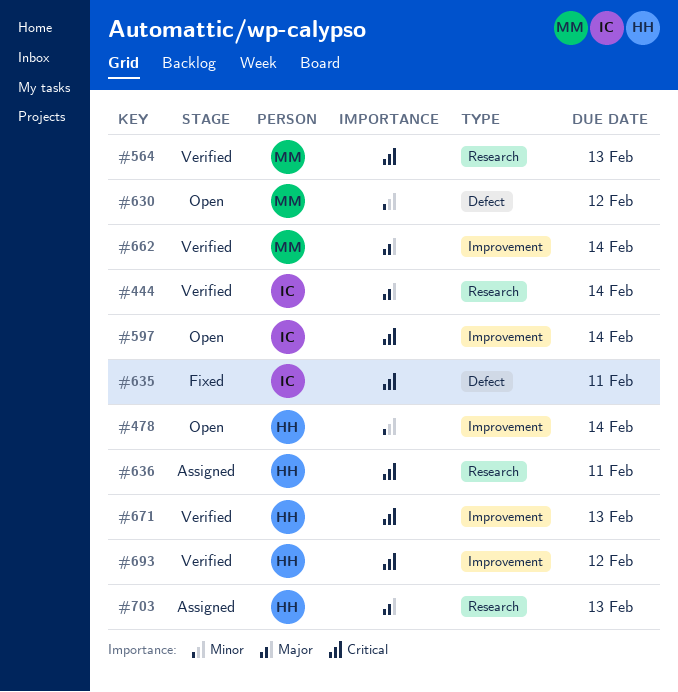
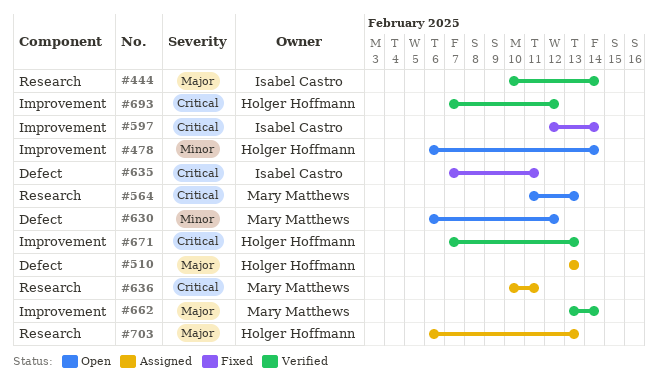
#510: none -> present
#564, status: Verified -> Open
#597, status: Open -> Fixed
#636, owner: Holger Hoffmann -> Mary Matthews

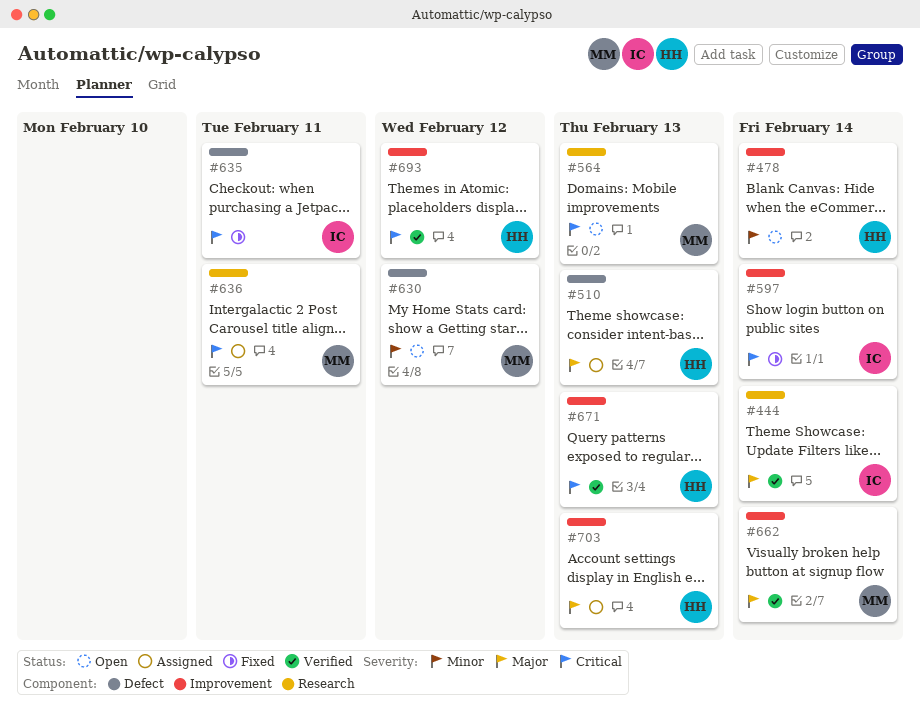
#703, label: Research -> Improvement

